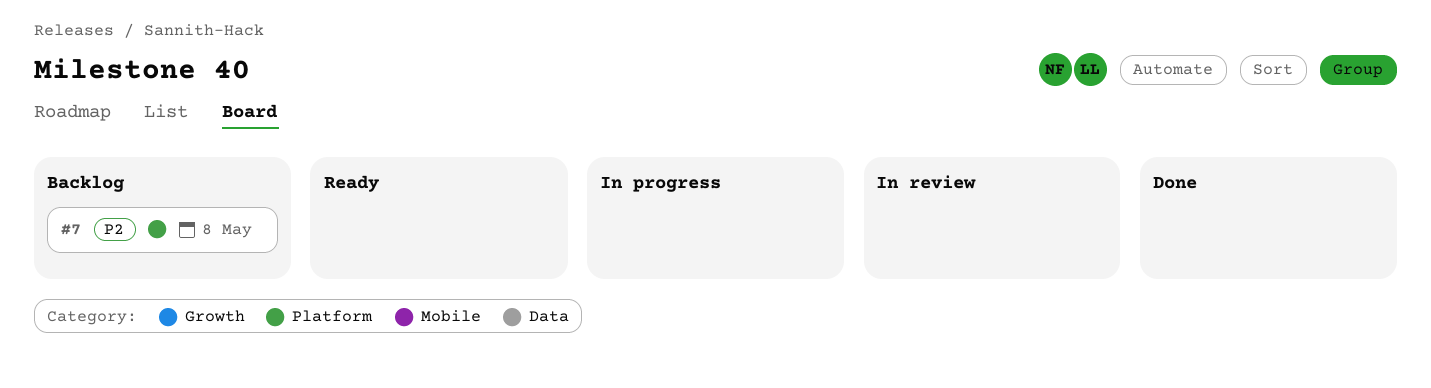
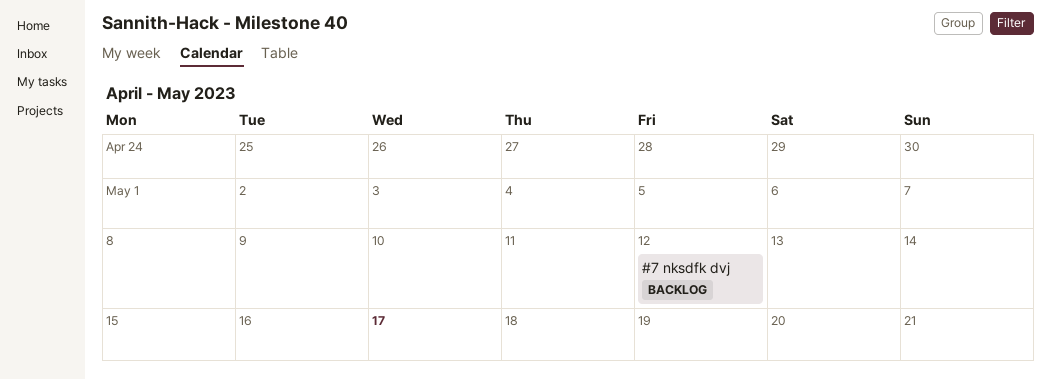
#7, due: May 8 -> May 12

